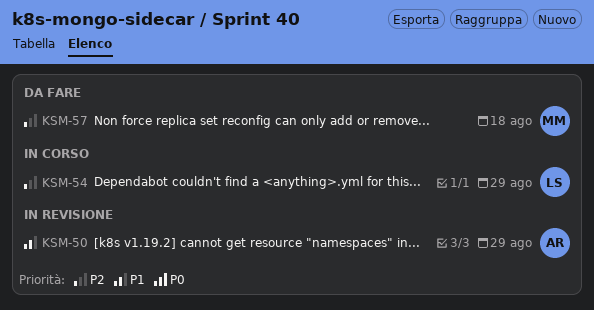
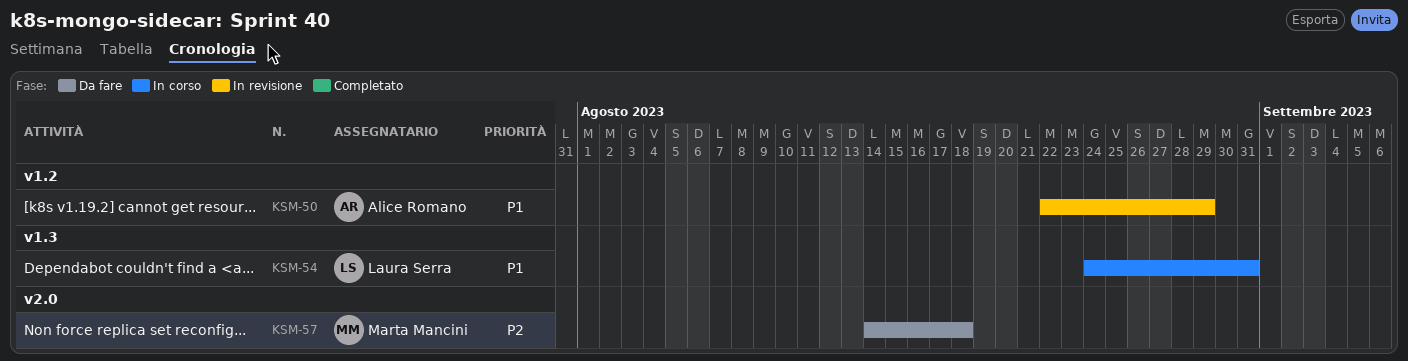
KSM-54, priority: P2 -> P1
KSM-54, due: Aug 29 -> Aug 31

